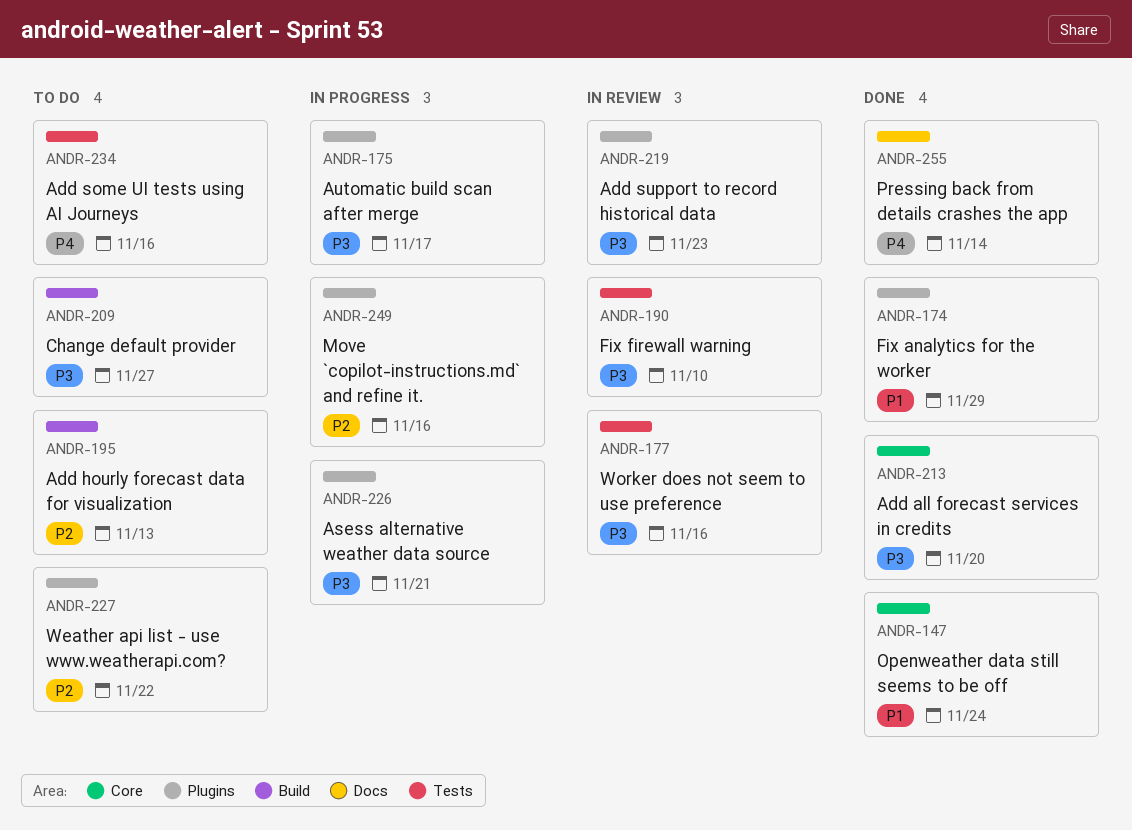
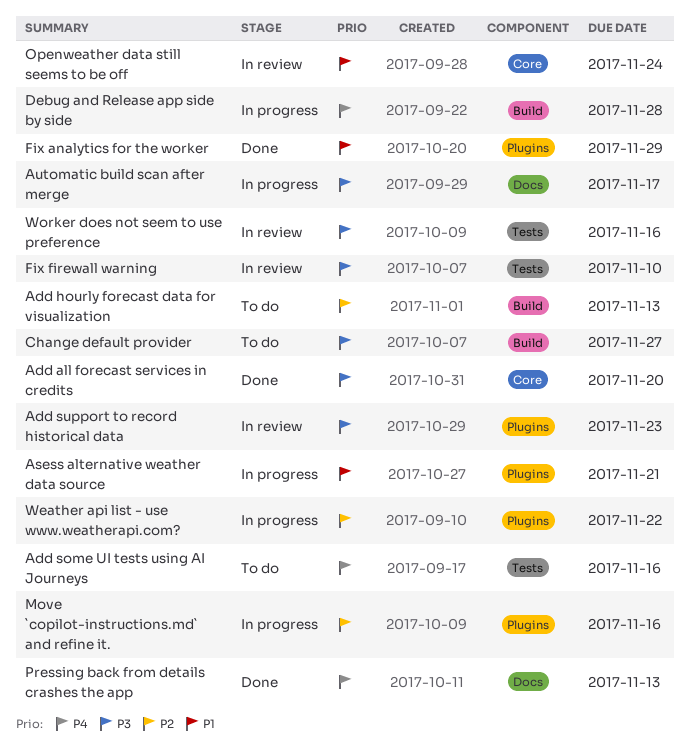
Asess alternative weather data source, priority: P3 -> P1
Automatic build scan after merge, label: Plugins -> Docs
Debug and Release app side by side: none -> present
Openweather data still seems to be off, status: Done -> In review
Pressing back from details crashes the app, due: Nov 14 -> Nov 13
Weather api list - use www.weatherapi.com?, status: To do -> In progress

